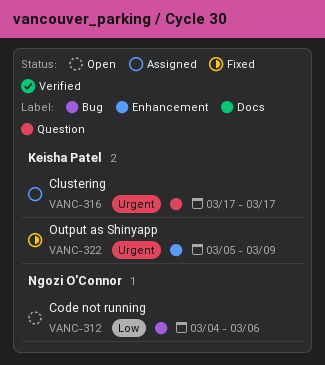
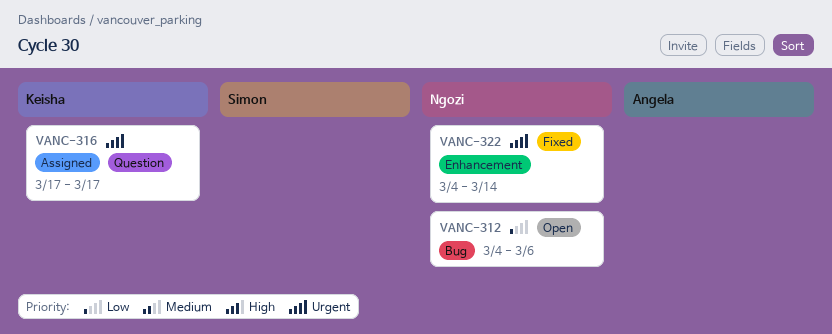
VANC-322, owner: Keisha Patel -> Ngozi O'Connor
VANC-322, start: Mar 5 -> Mar 4
VANC-322, due: Mar 9 -> Mar 14

